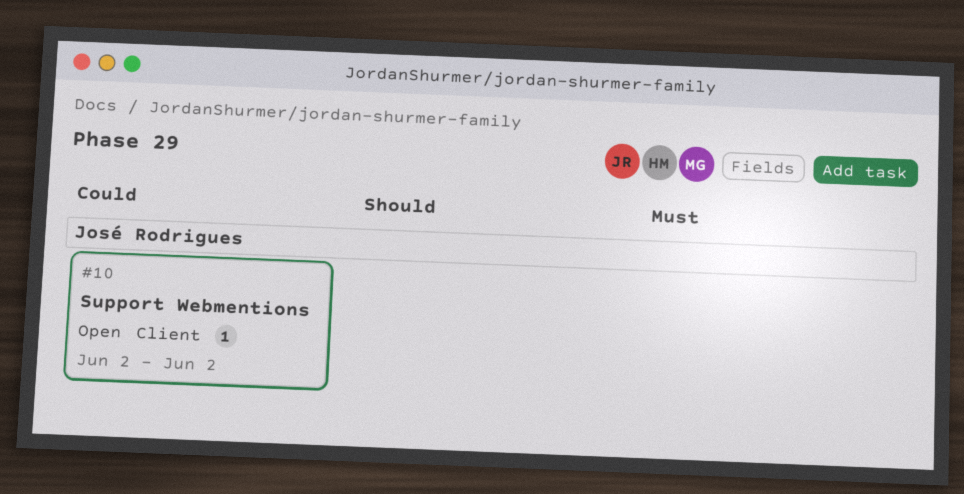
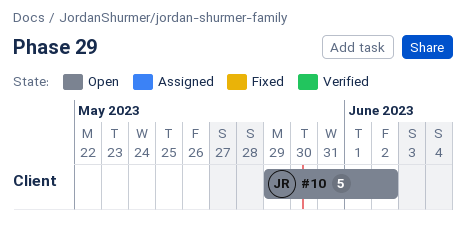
#10, estimate: 1 -> 5
#10, start: Jun 2 -> May 29

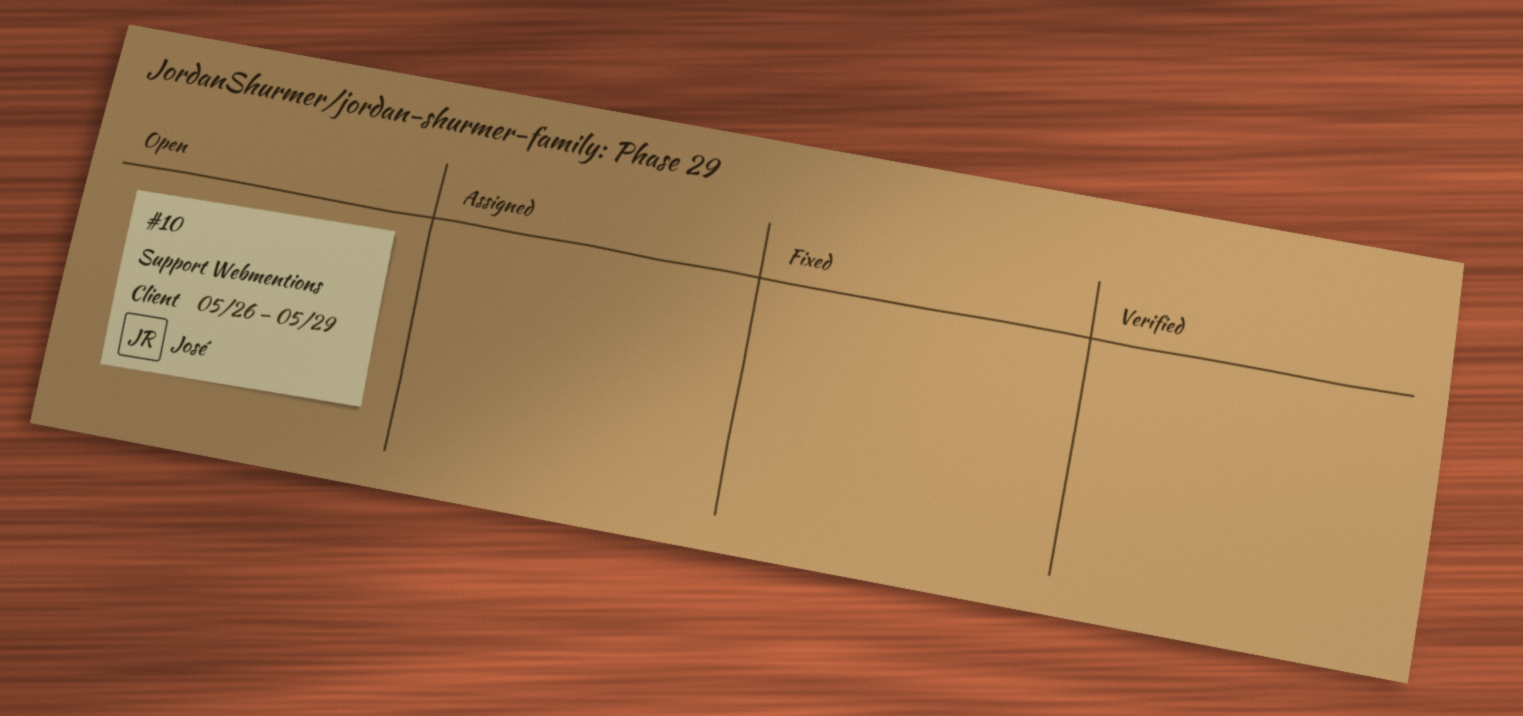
#10, start: May 29 -> May 26
#10, due: Jun 2 -> May 29

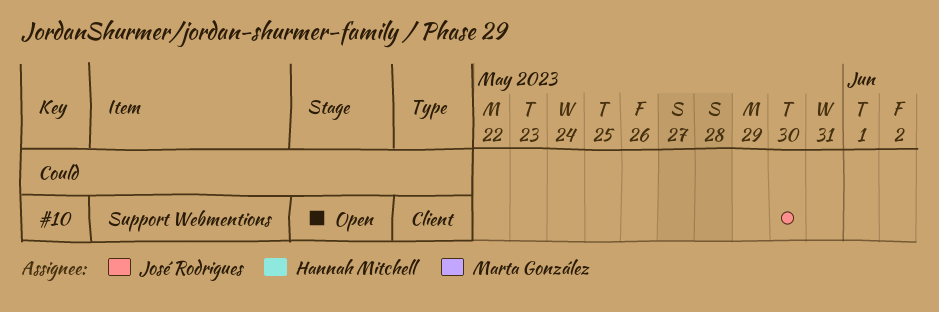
#10, start: May 26 -> May 30
#10, due: May 29 -> May 30

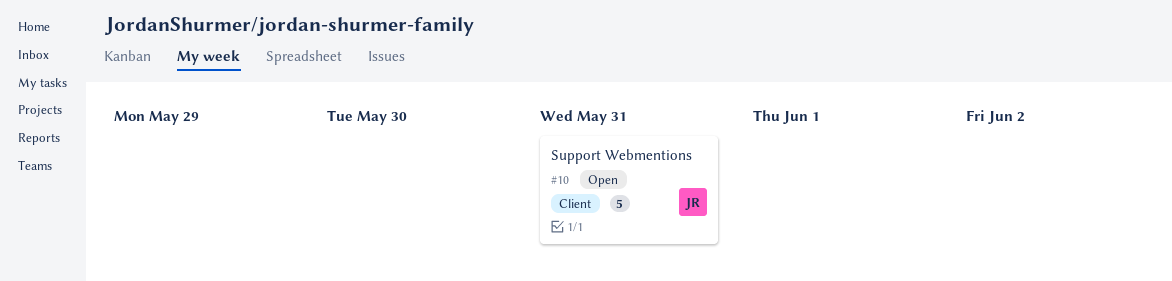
#10, due: May 30 -> May 31

